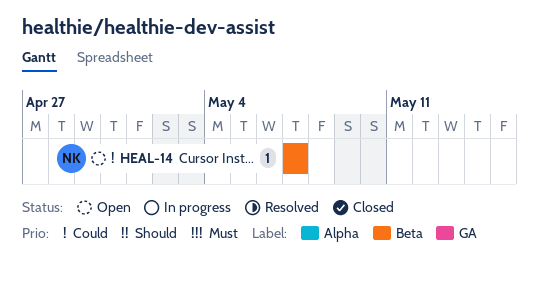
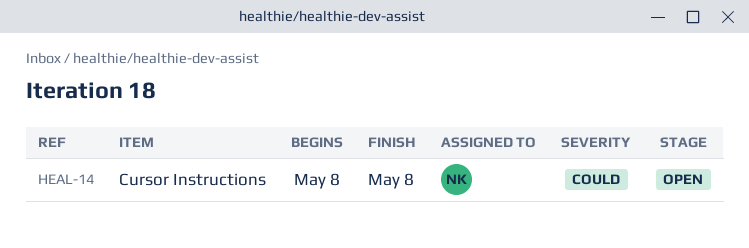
HEAL-14, start: May 7 -> May 8
HEAL-14, due: May 7 -> May 8

